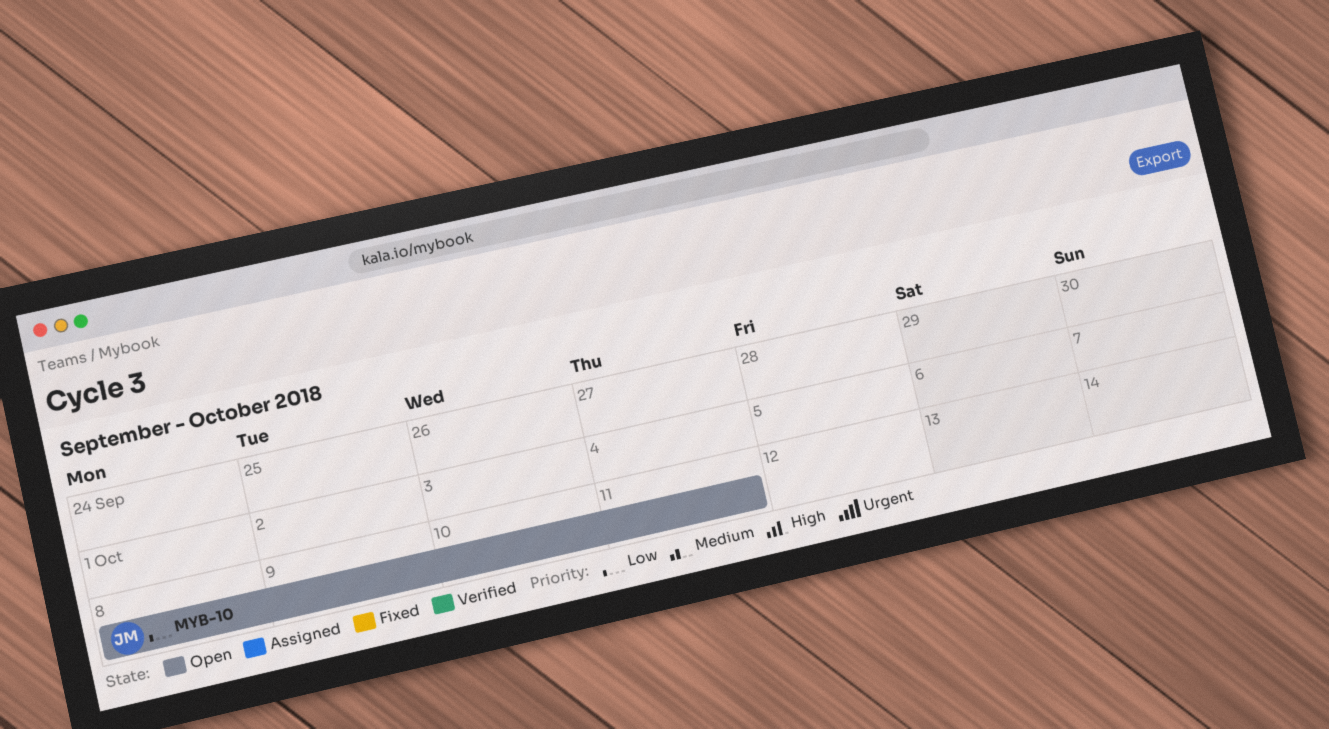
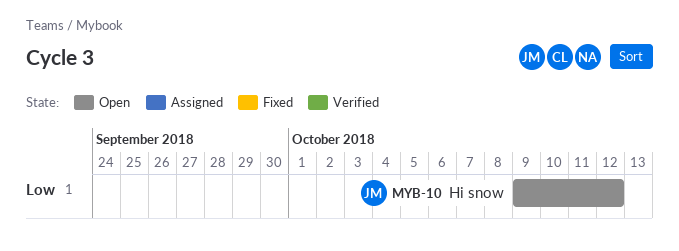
MYB-10, start: Oct 8 -> Oct 9
MYB-10, due: Oct 11 -> Oct 12

